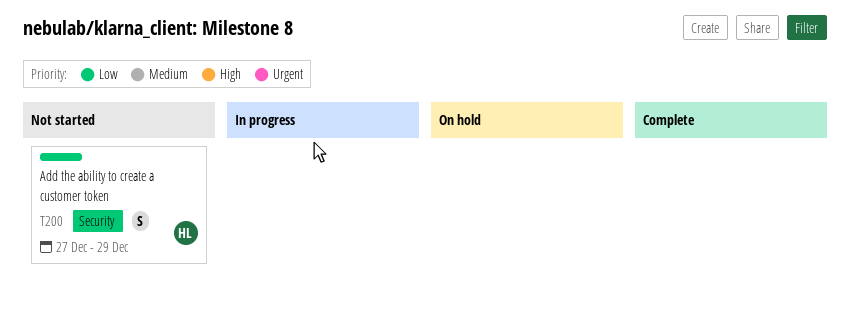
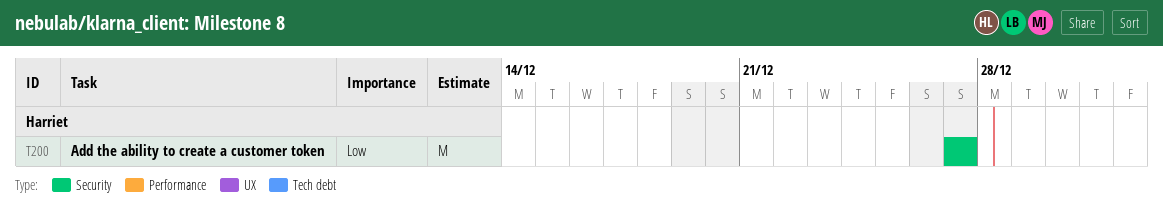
T200, estimate: S -> M
T200, due: Dec 29 -> Dec 27

